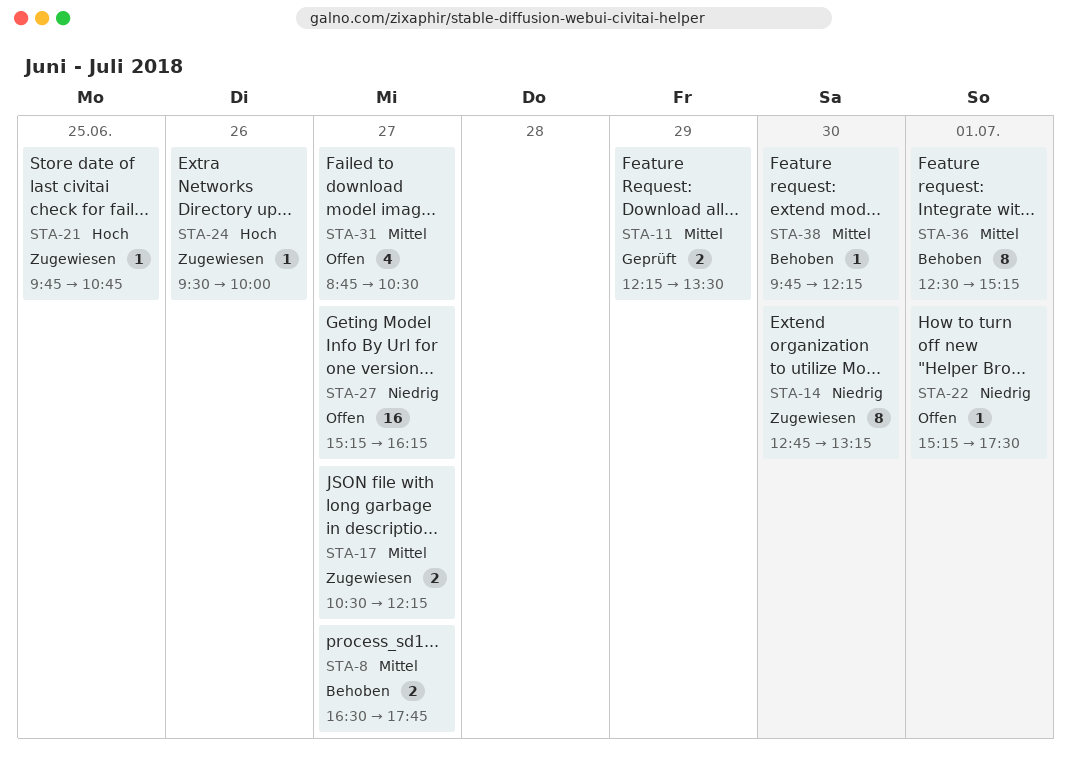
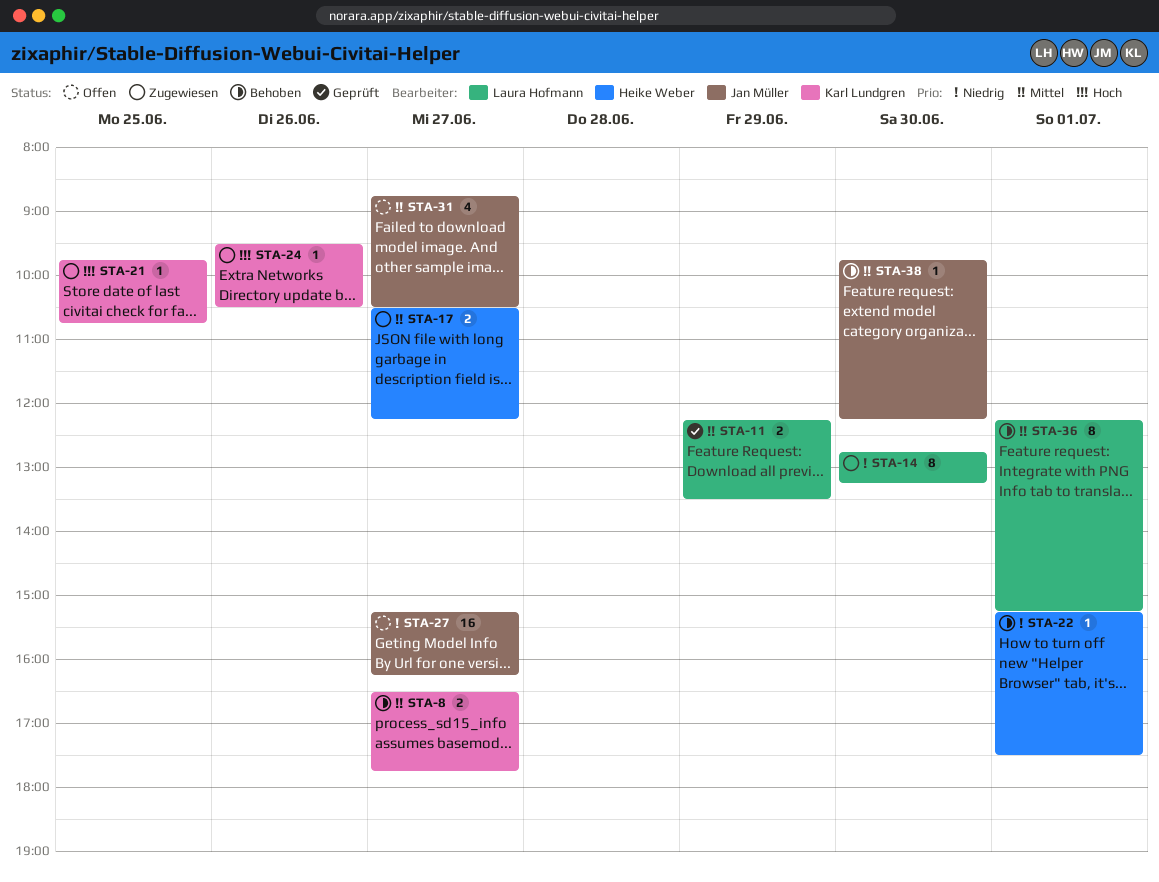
STA-22, status: Offen -> Behoben
STA-24, ends: 10:00 -> 10:30
STA-36, begins: 12:30 -> 12:15

